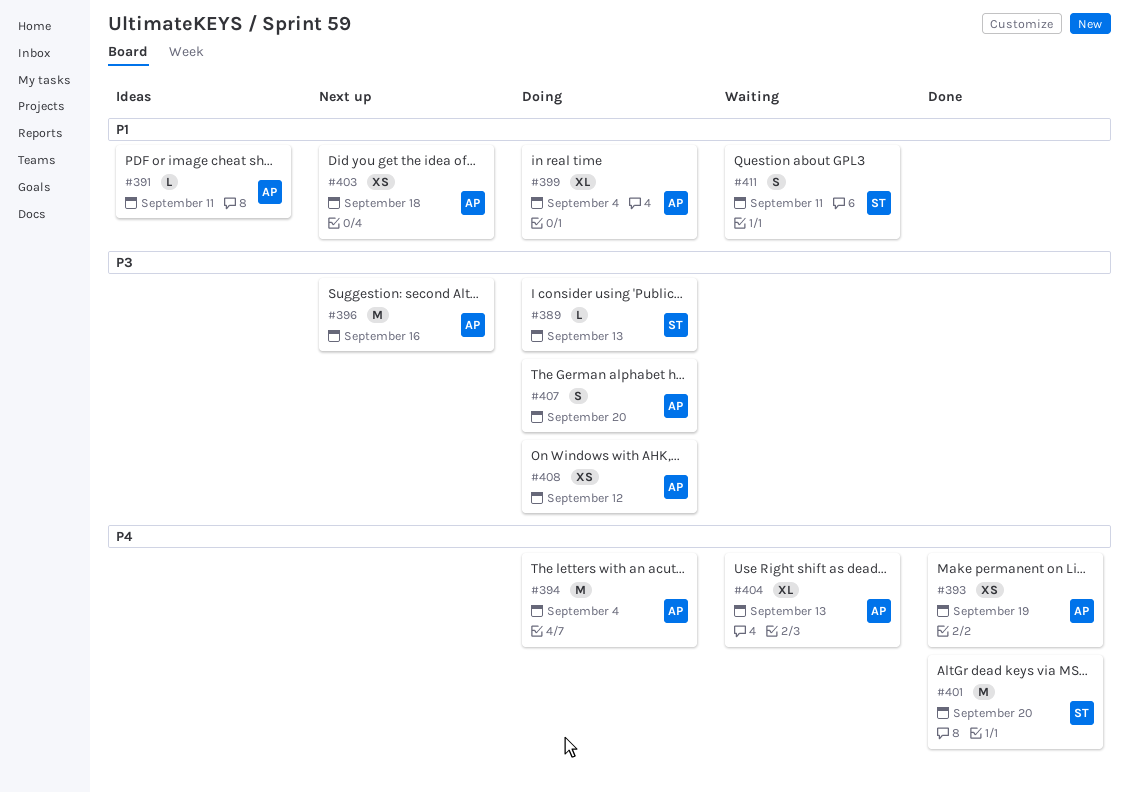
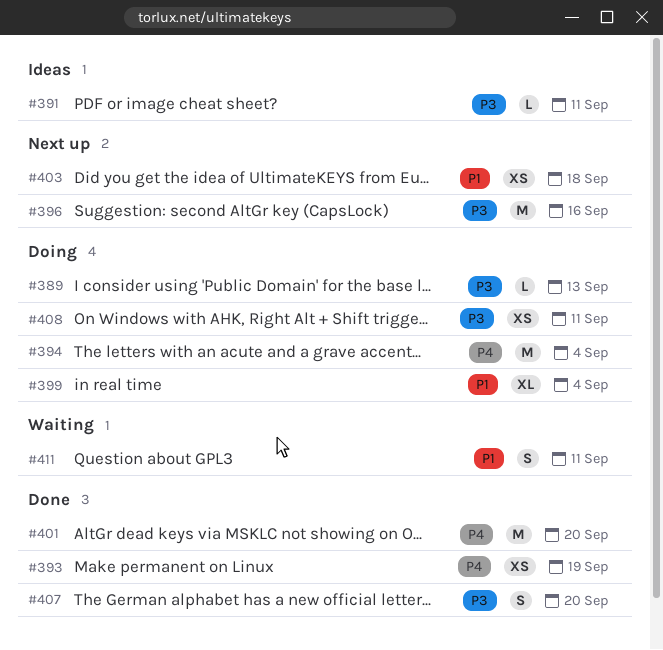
#391, priority: P1 -> P3
#404: present -> none
#407, status: Doing -> Done
#408, due: Sep 12 -> Sep 11

